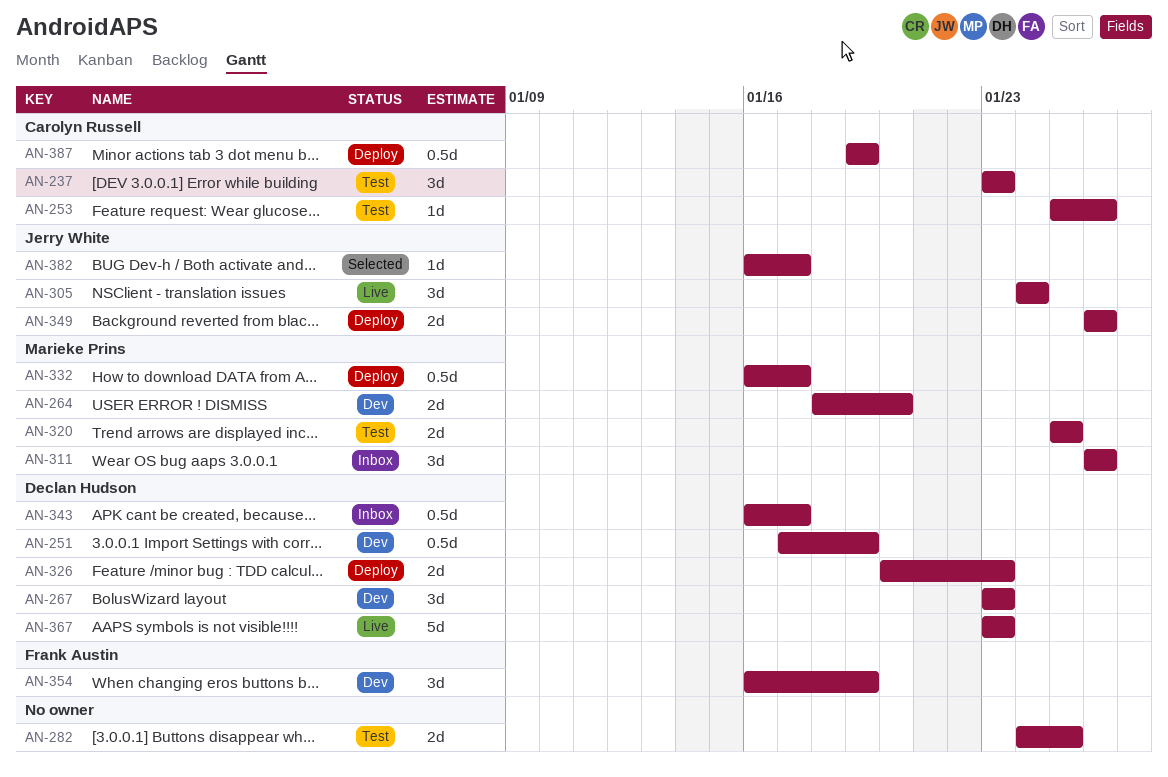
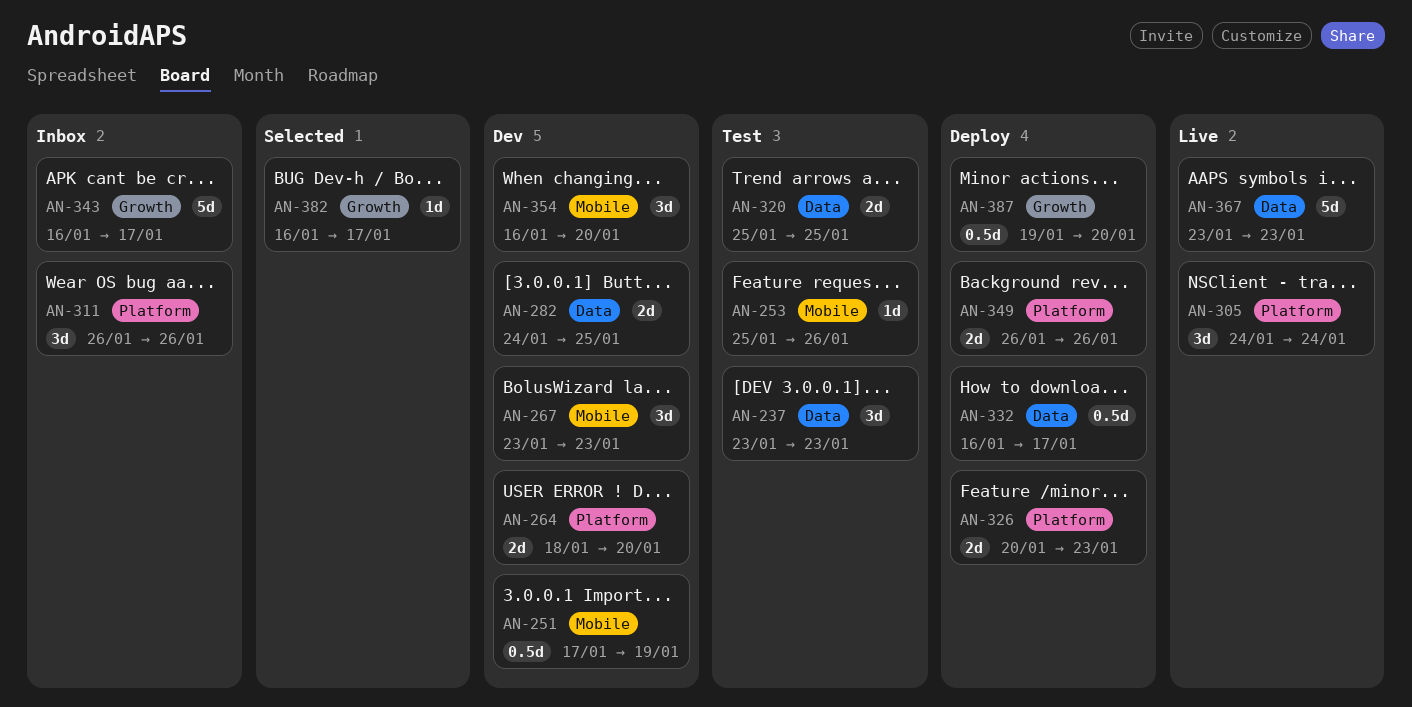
AN-282, status: Test -> Dev
AN-343, estimate: 0.5d -> 5d
AN-354, due: Jan 19 -> Jan 20
AN-387, due: Jan 19 -> Jan 20

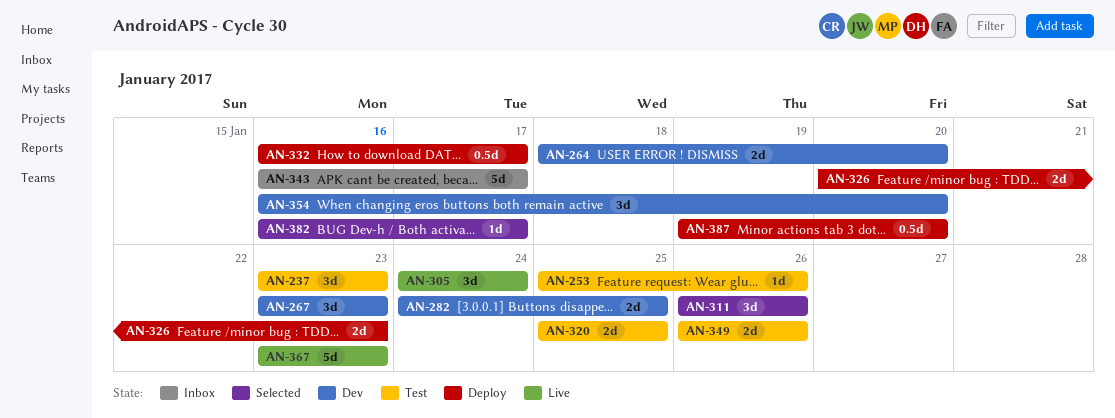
AN-251: present -> none
AN-311, status: Inbox -> Selected
AN-349, status: Deploy -> Test

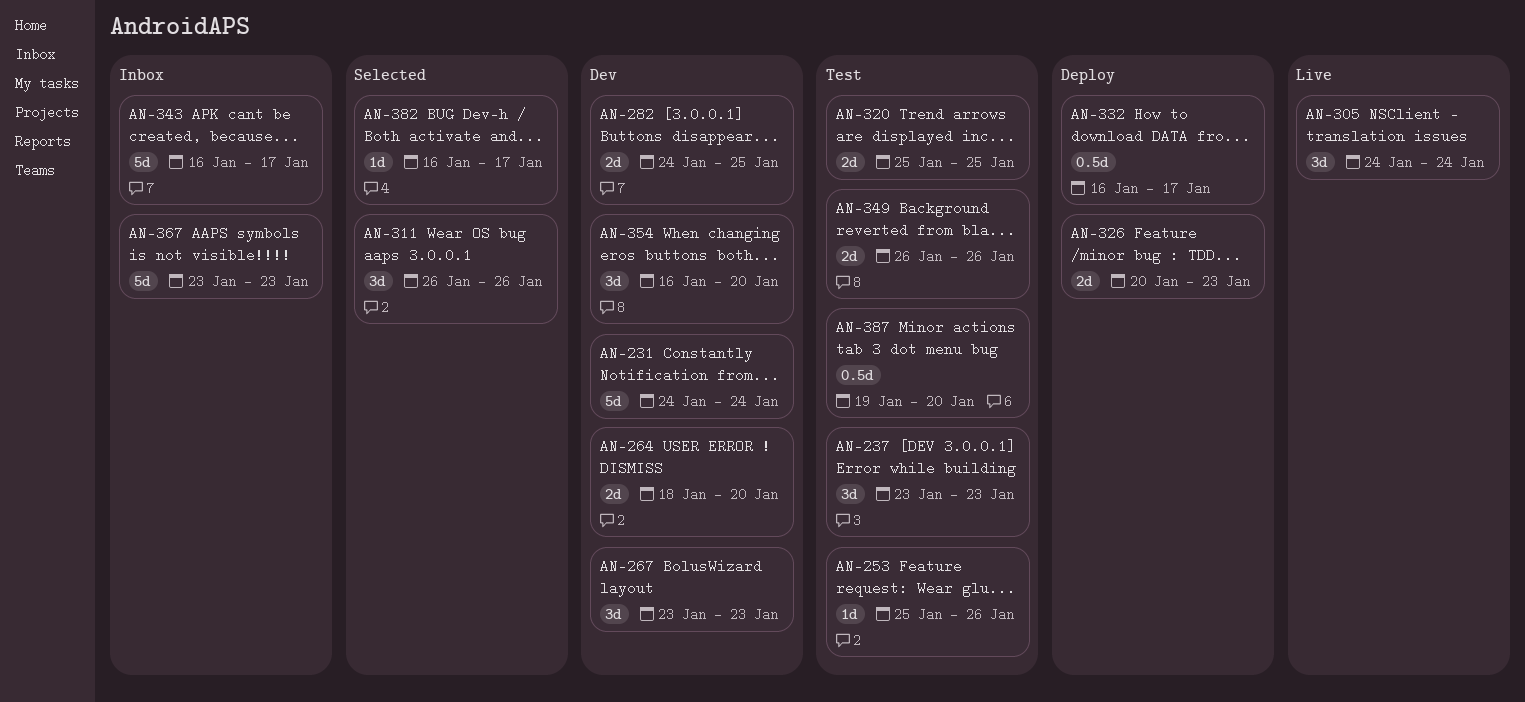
AN-231: none -> present
AN-367, status: Live -> Inbox
AN-387, status: Deploy -> Test

